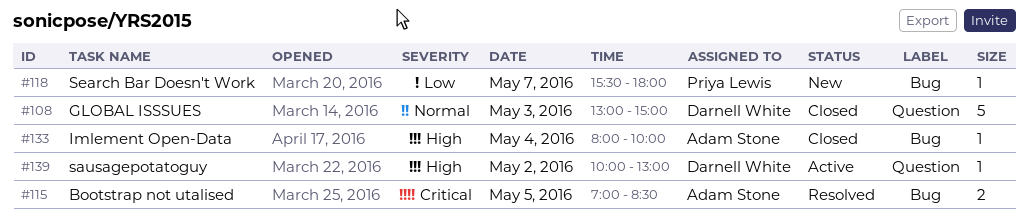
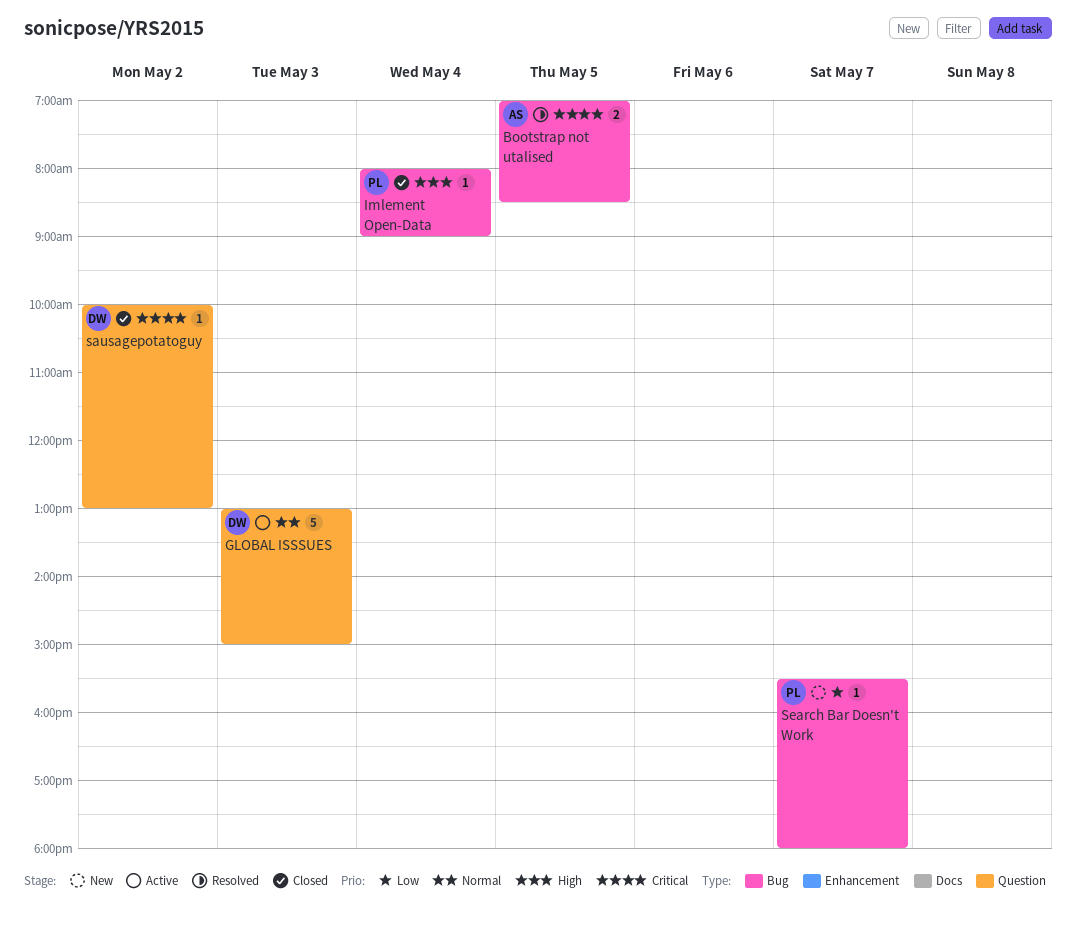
GLOBAL ISSSUES, status: Closed -> Active
Imlement Open-Data, owner: Adam Stone -> Priya Lewis
Imlement Open-Data, ends: 10:00 -> 09:00
sausagepotatoguy, status: Active -> Closed
sausagepotatoguy, priority: High -> Critical

